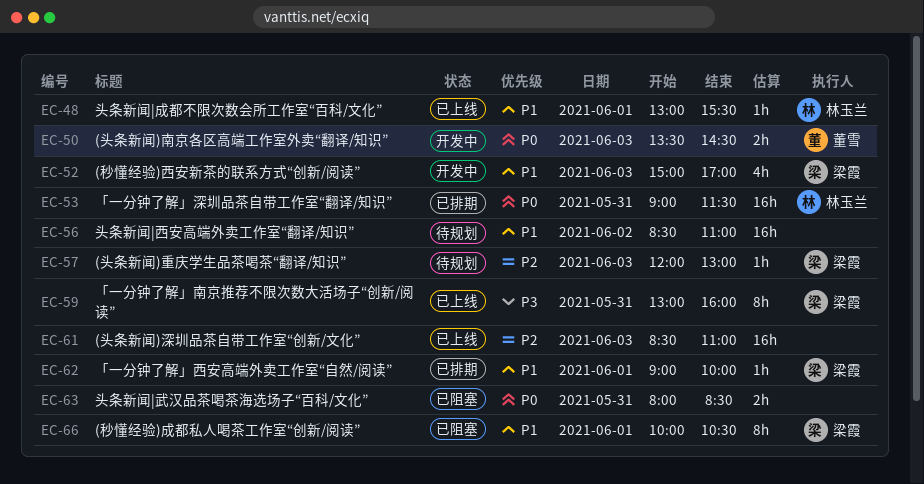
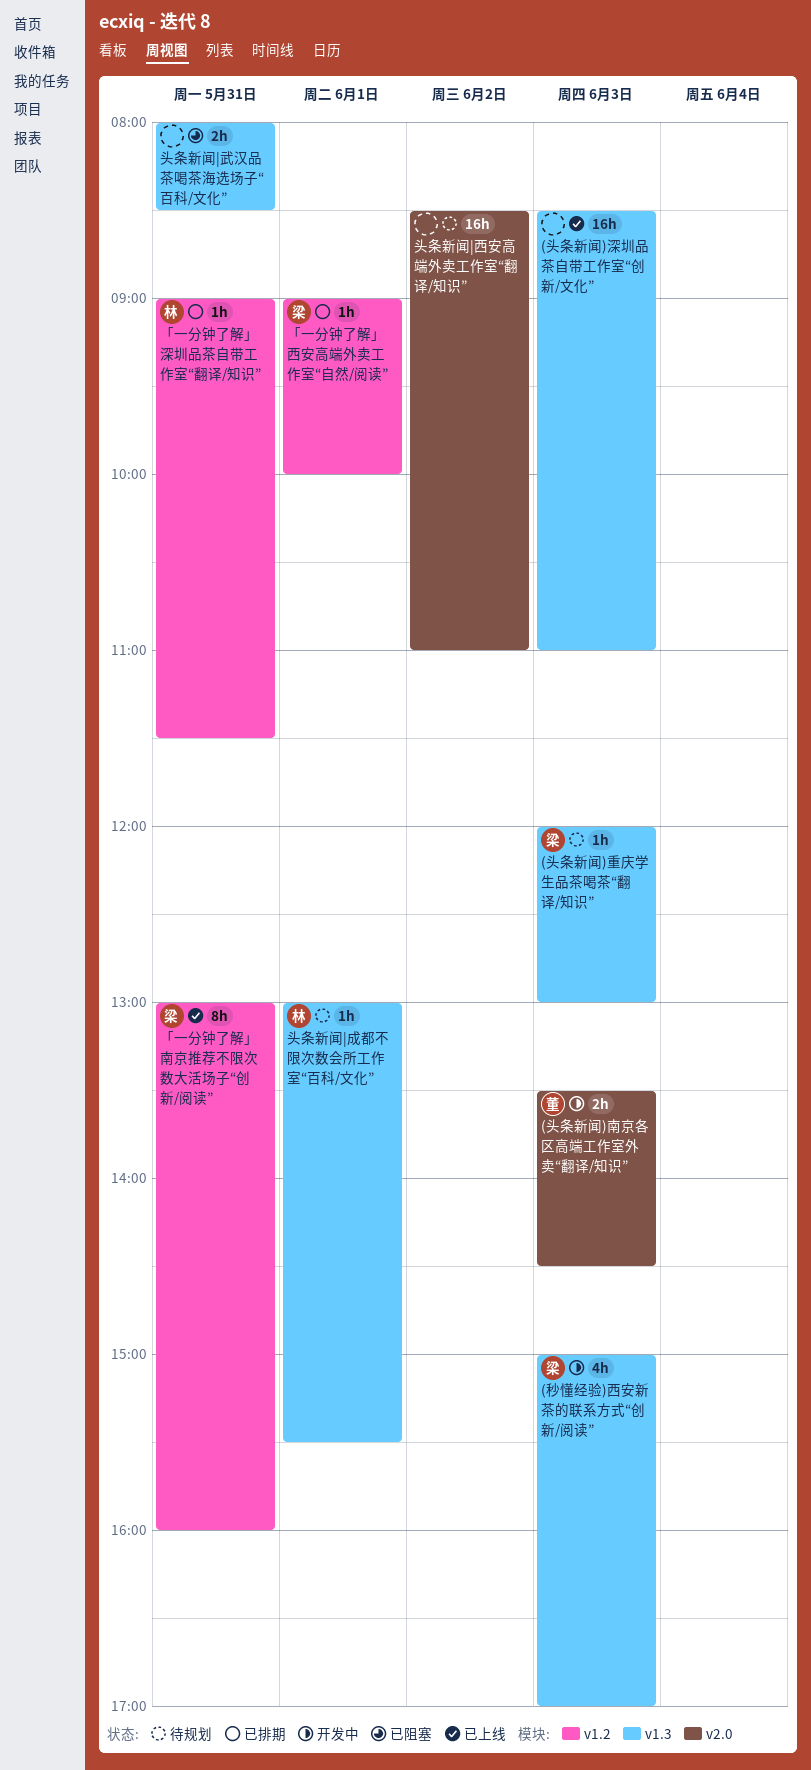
(秒懂经验)成都私人喝茶工作室“创新/阅读”: present -> none
「一分钟了解」深圳品茶自带工作室“翻译/知识”, estimate: 16h -> 1h
头条新闻|成都不限次数会所工作室“百科/文化”, status: 已上线 -> 待规划

